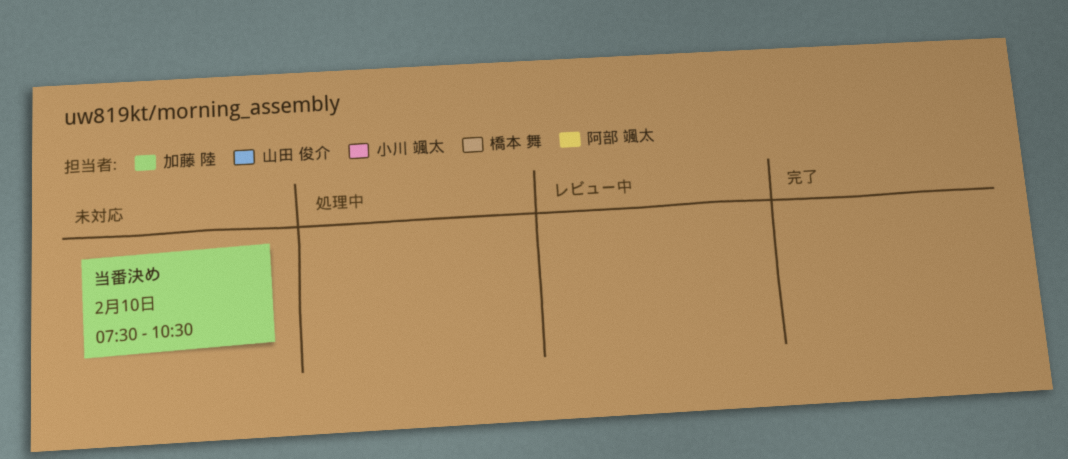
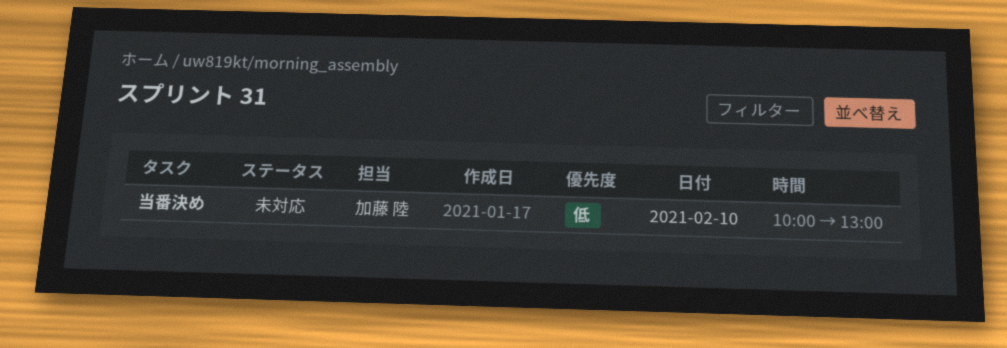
当番決め, begins: 07:30 -> 10:00
当番決め, ends: 10:30 -> 13:00

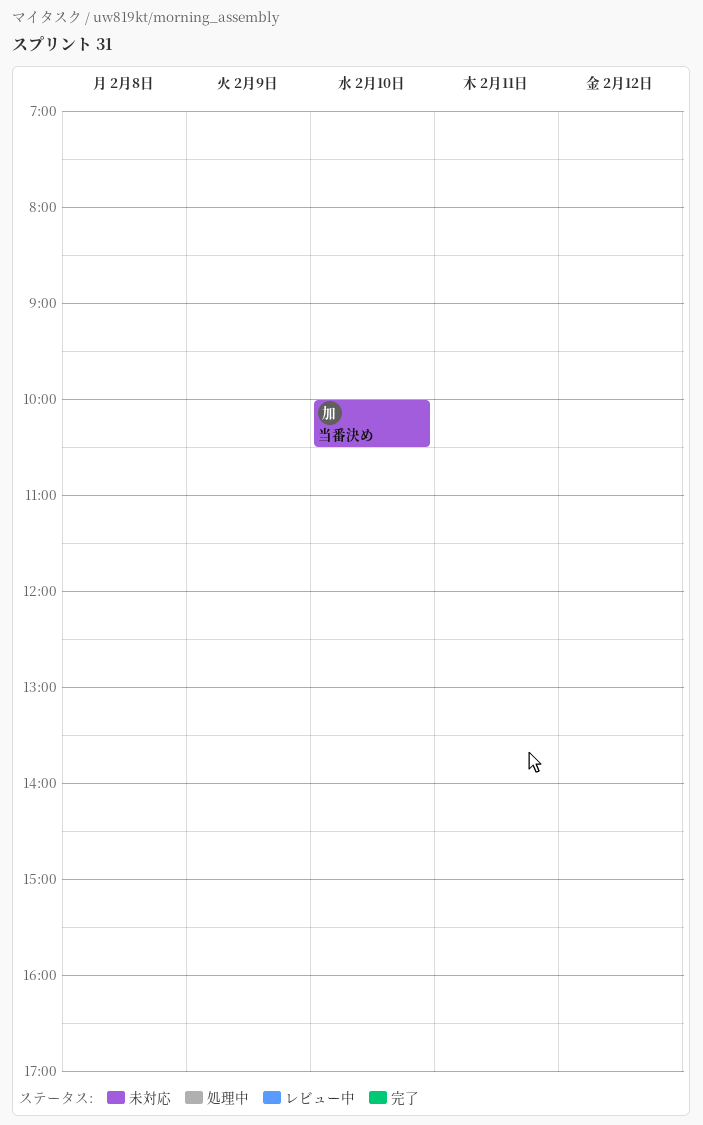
当番決め, ends: 13:00 -> 10:30

